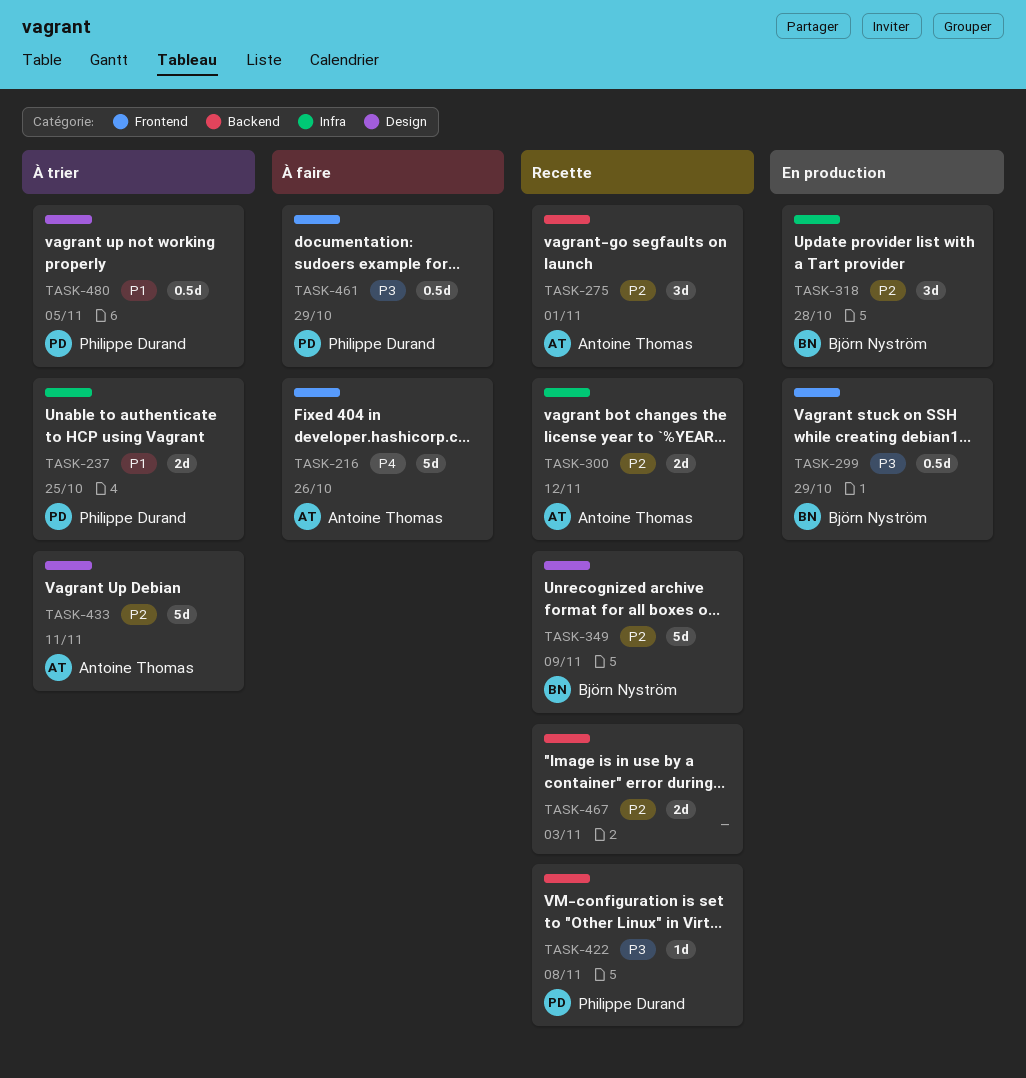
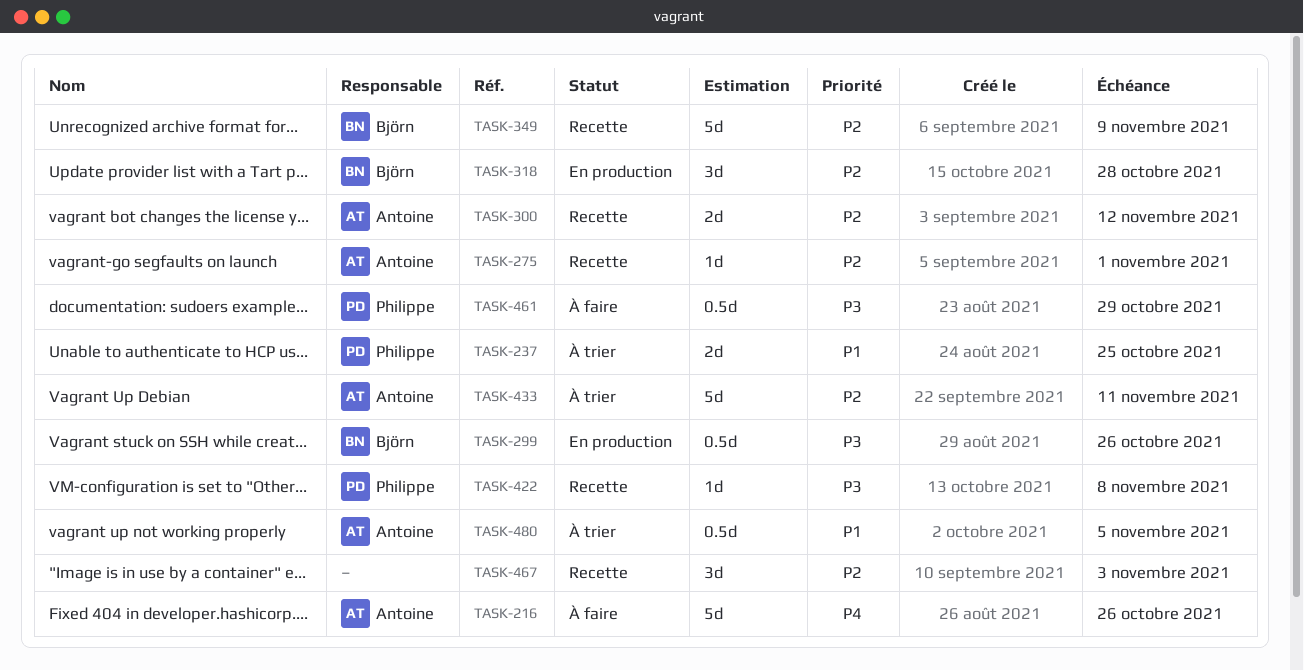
TASK-275, estimate: 3d -> 1d
TASK-299, due: Oct 29 -> Oct 26
TASK-467, estimate: 2d -> 3d
TASK-480, owner: Philippe Durand -> Antoine Thomas

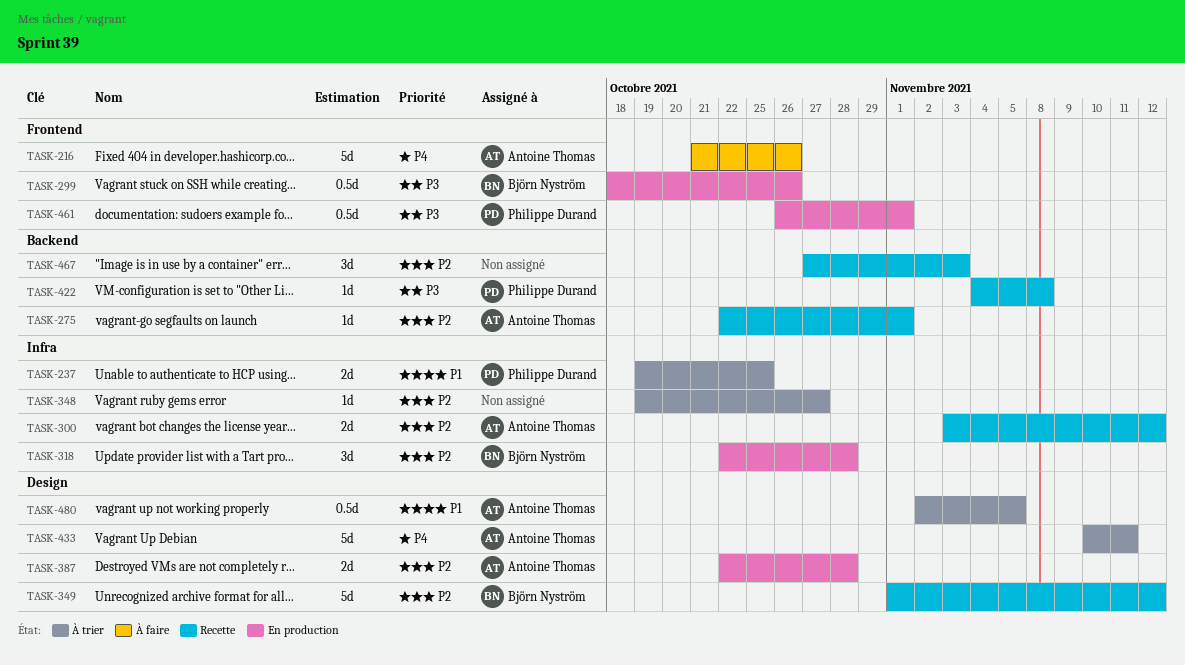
TASK-348: none -> present
TASK-349, due: Nov 9 -> Nov 12
TASK-387: none -> present
TASK-433, priority: P2 -> P4
TASK-461, status: À faire -> En production
TASK-461, due: Oct 29 -> Nov 1

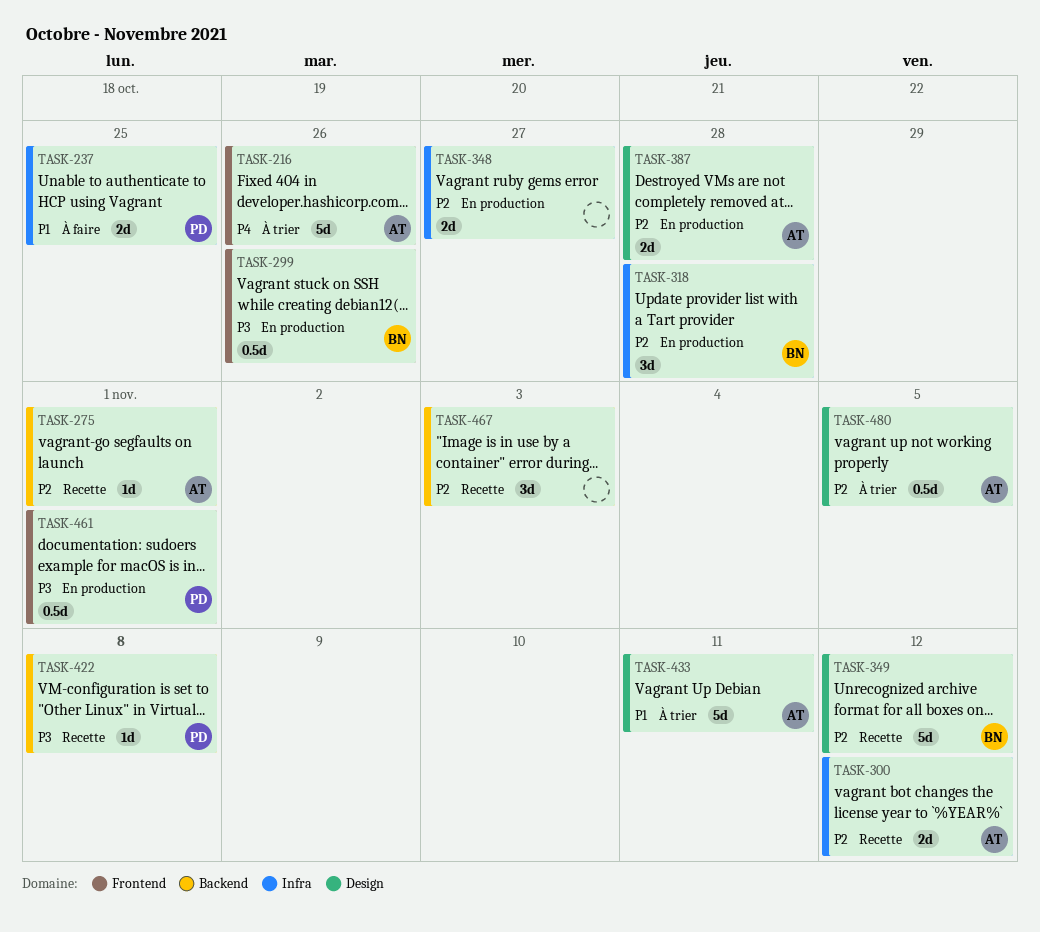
TASK-216, status: À faire -> À trier
TASK-237, status: À trier -> À faire
TASK-348, status: À trier -> En production
TASK-348, estimate: 1d -> 2d
TASK-433, priority: P4 -> P1
TASK-480, priority: P1 -> P2

